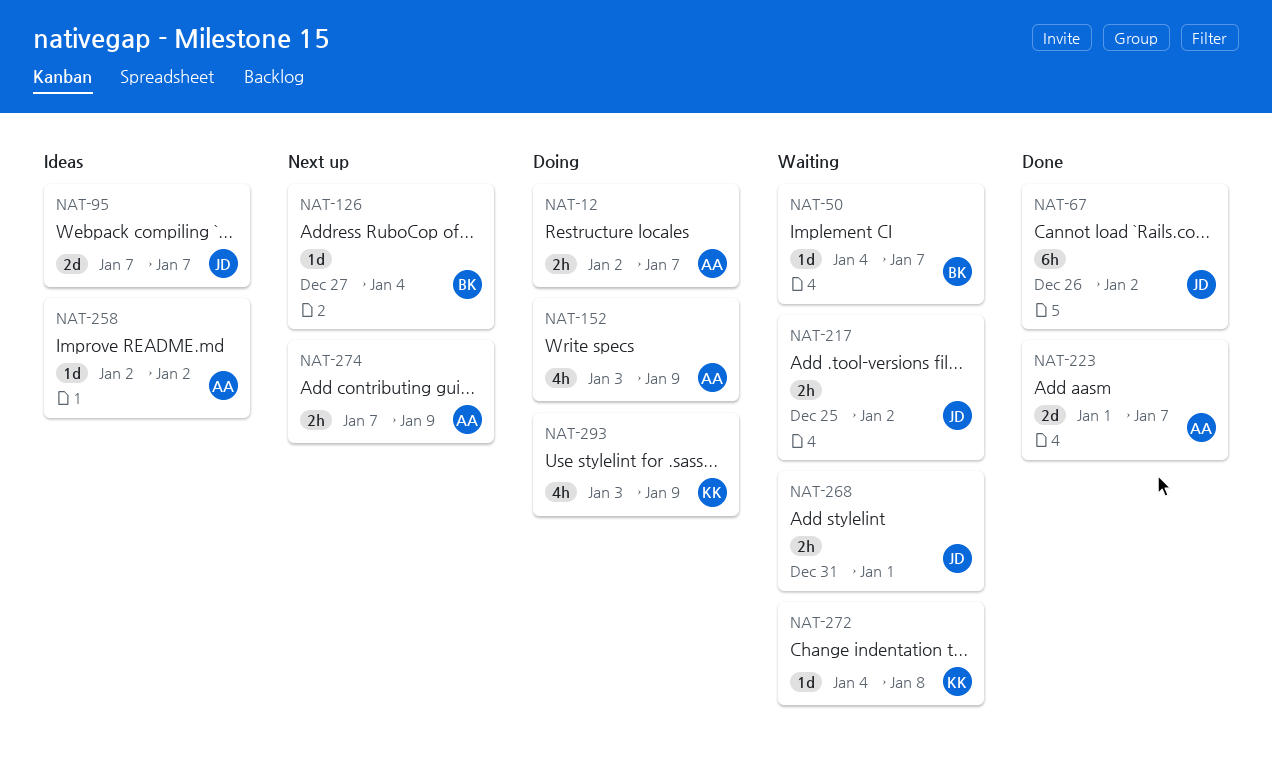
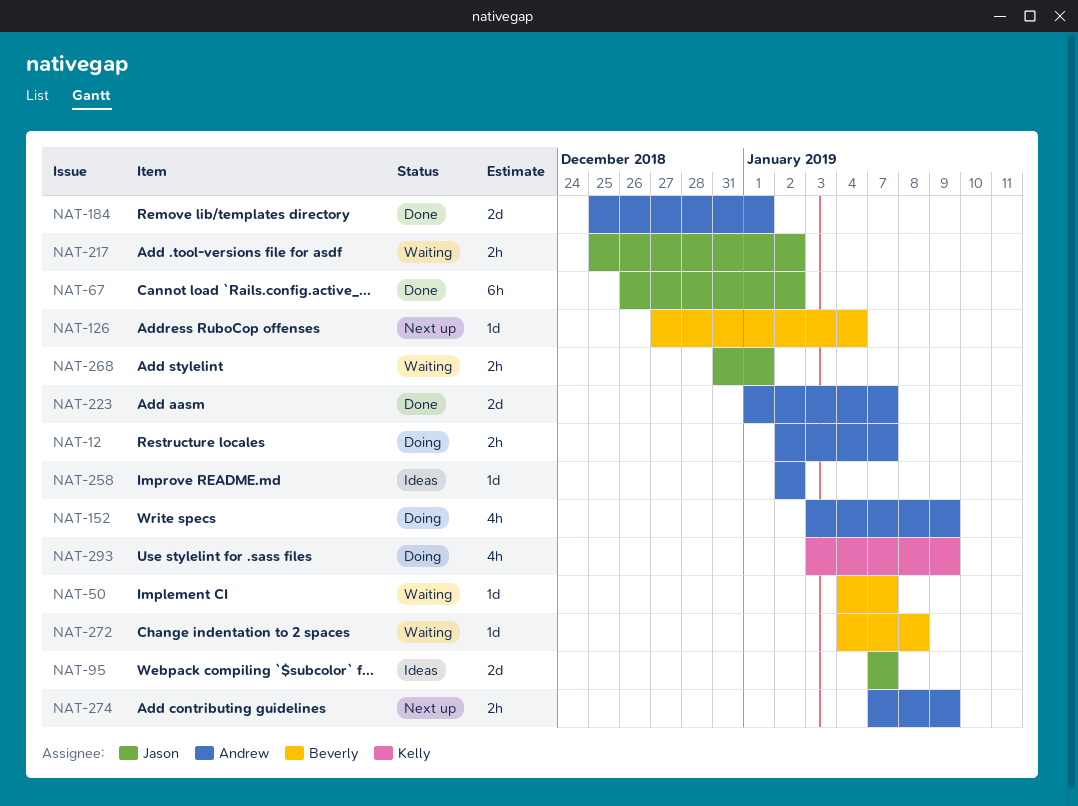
NAT-184: none -> present
NAT-272, owner: Kelly -> Beverly

